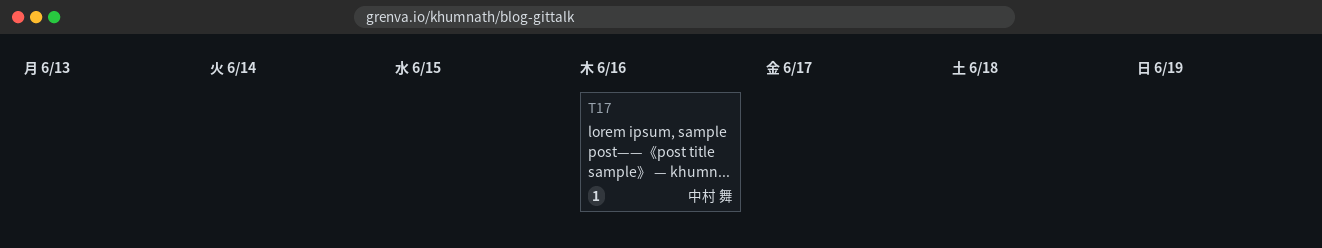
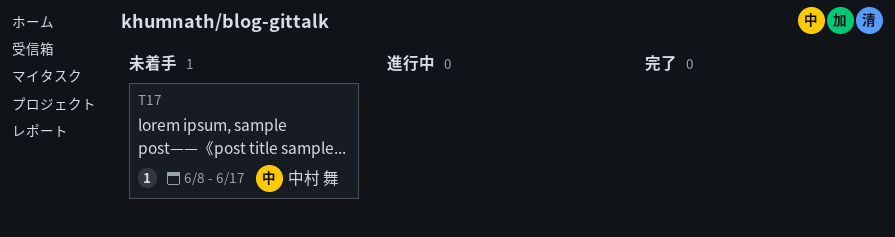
T17, due: Jun 16 -> Jun 17

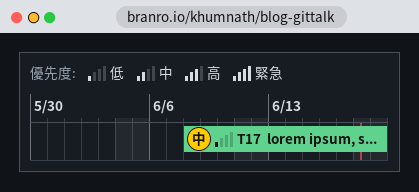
T17, due: Jun 17 -> Jun 19

